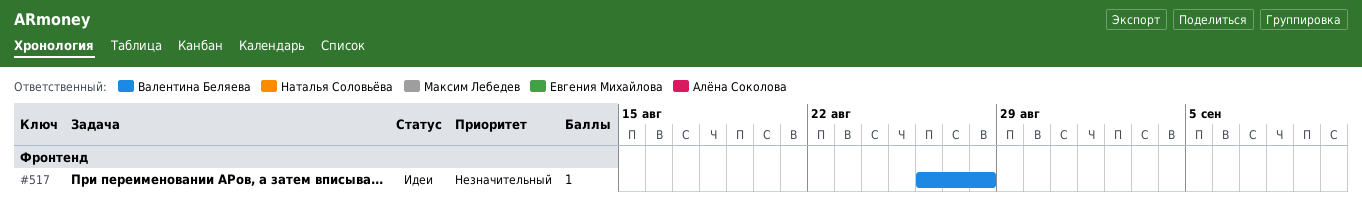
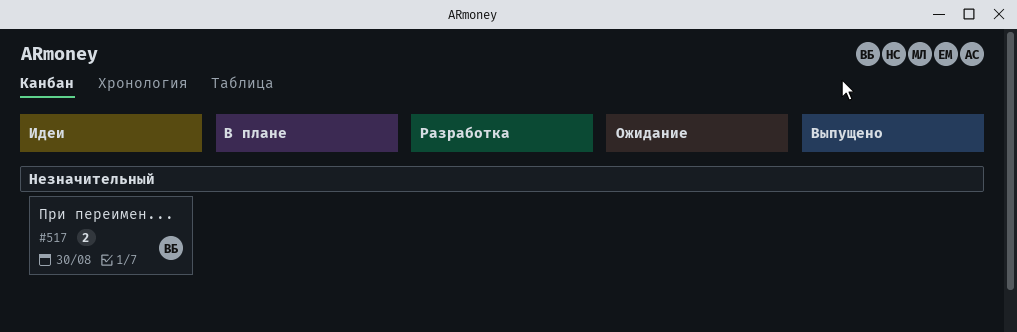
#517, estimate: 1 -> 2
#517, due: Aug 28 -> Aug 30

